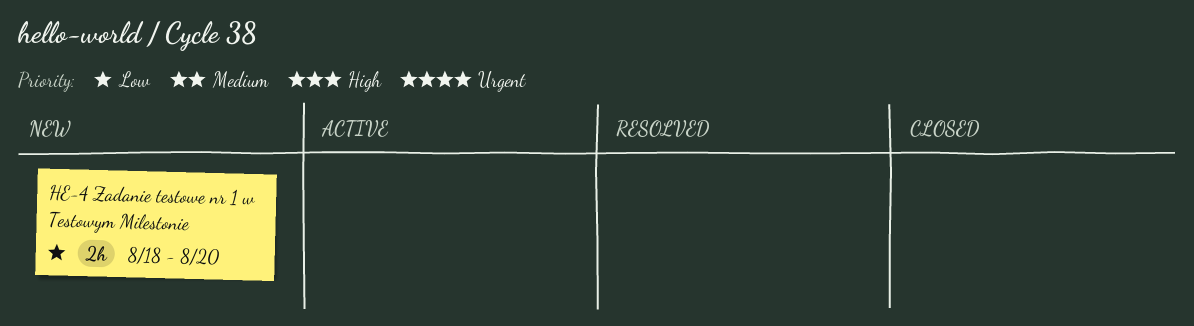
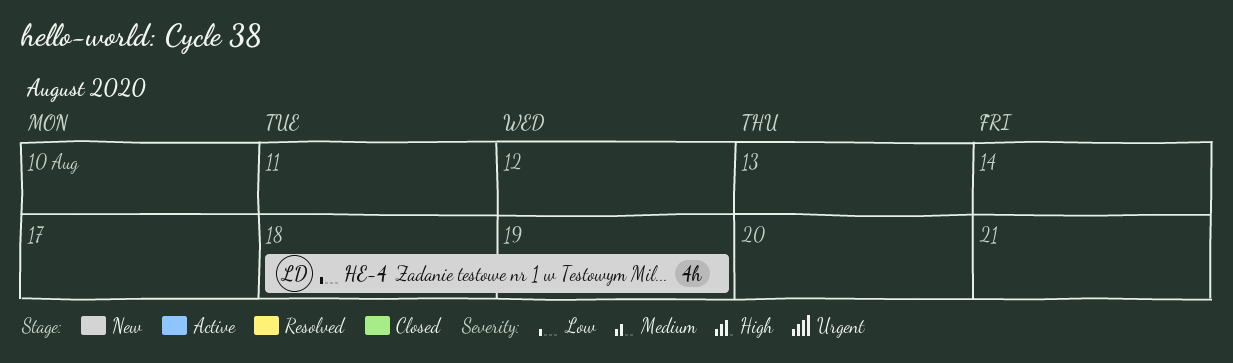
HE-4, estimate: 2h -> 4h
HE-4, due: Aug 20 -> Aug 19

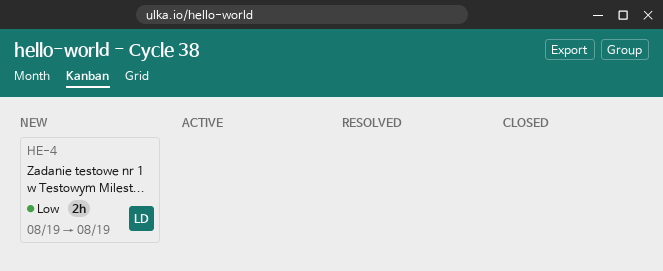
HE-4, estimate: 4h -> 2h
HE-4, start: Aug 18 -> Aug 19

